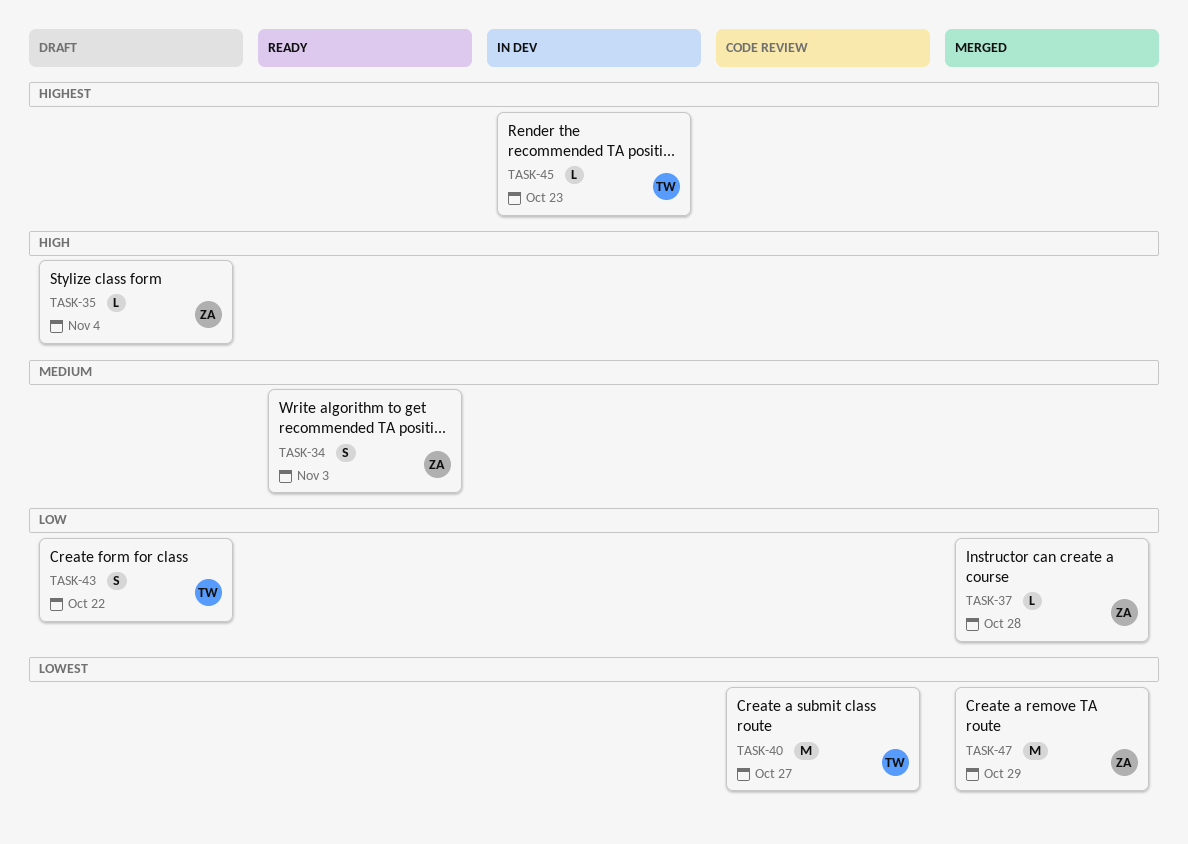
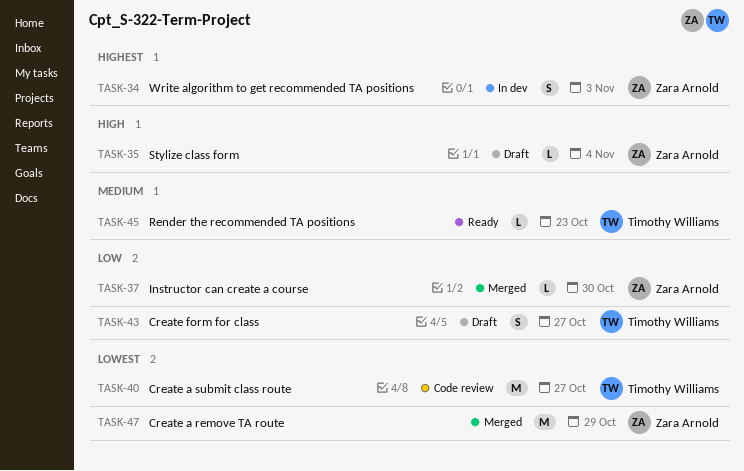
TASK-34, status: Ready -> In dev
TASK-34, priority: Medium -> Highest
TASK-37, due: Oct 28 -> Oct 30
TASK-43, due: Oct 22 -> Oct 27
TASK-45, status: In dev -> Ready
TASK-45, priority: Highest -> Medium

